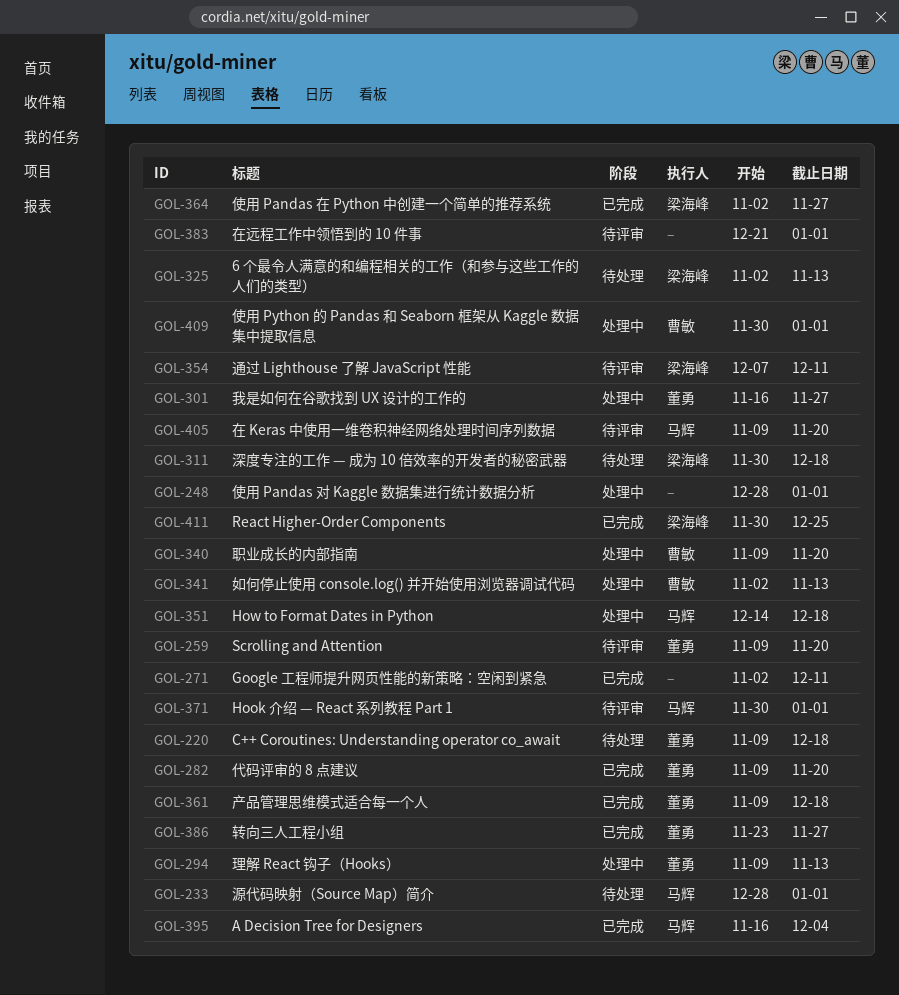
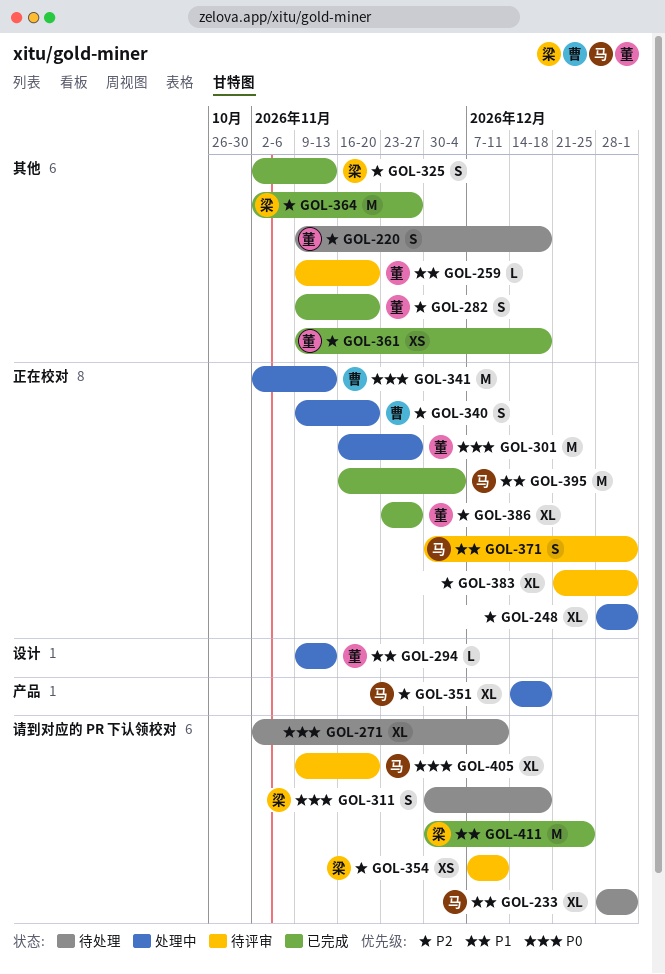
GOL-271, status: 已完成 -> 待处理
GOL-325, status: 待处理 -> 已完成
GOL-409: present -> none

